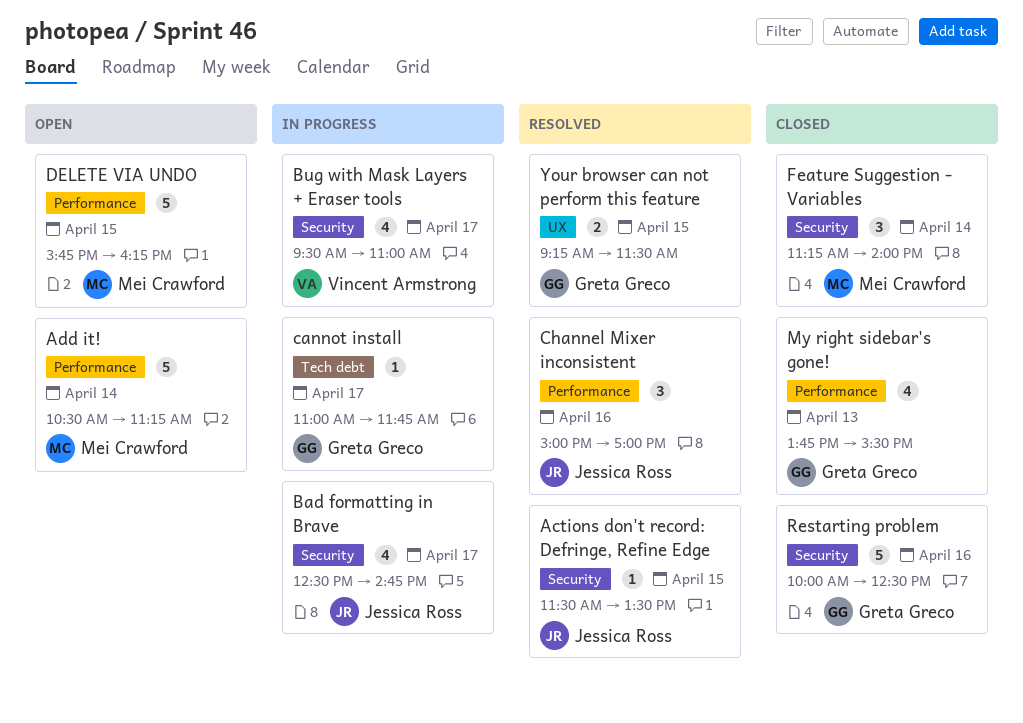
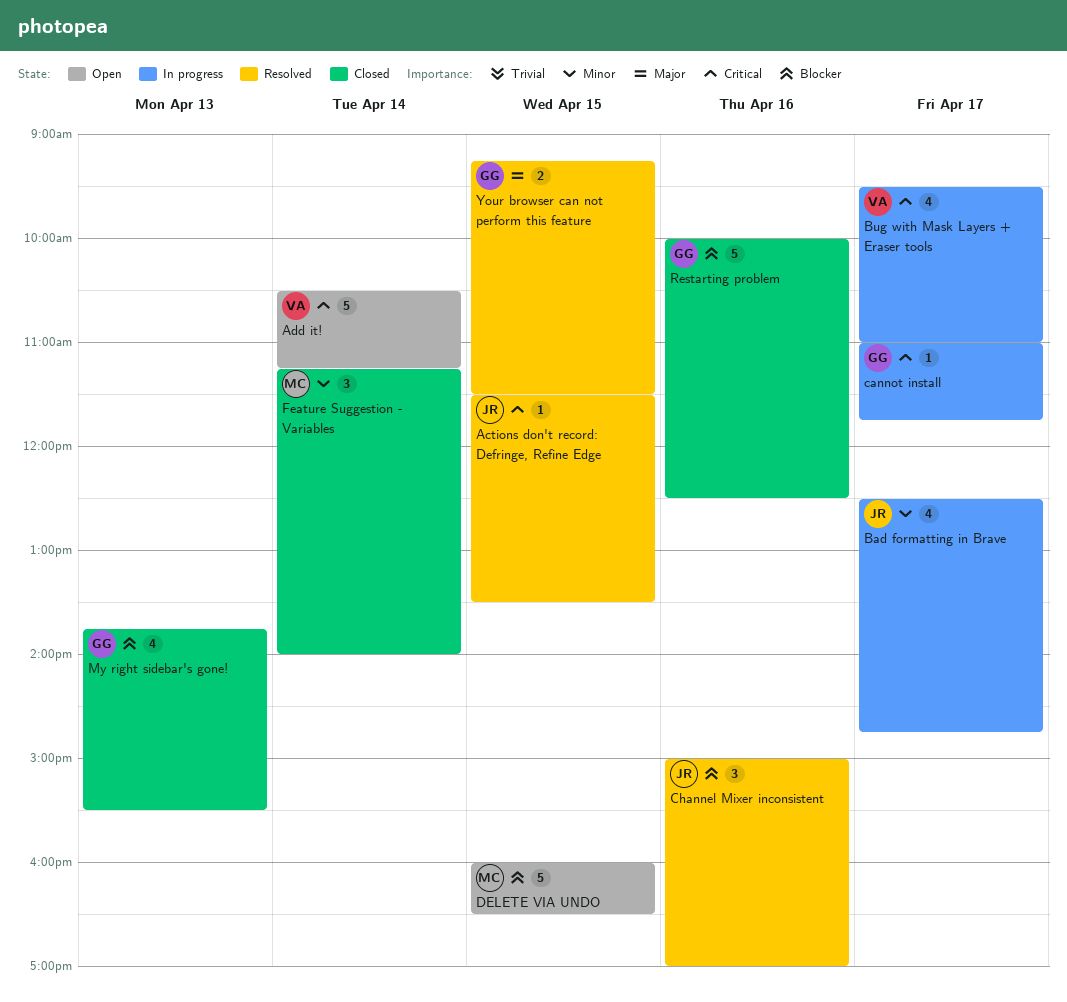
Add it!, owner: Mei Crawford -> Vincent Armstrong
DELETE VIA UNDO, begins: 15:45 -> 16:00
DELETE VIA UNDO, ends: 16:15 -> 16:30

